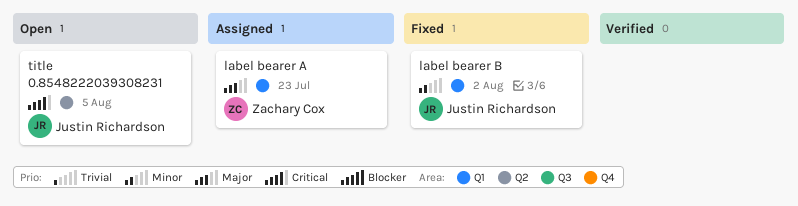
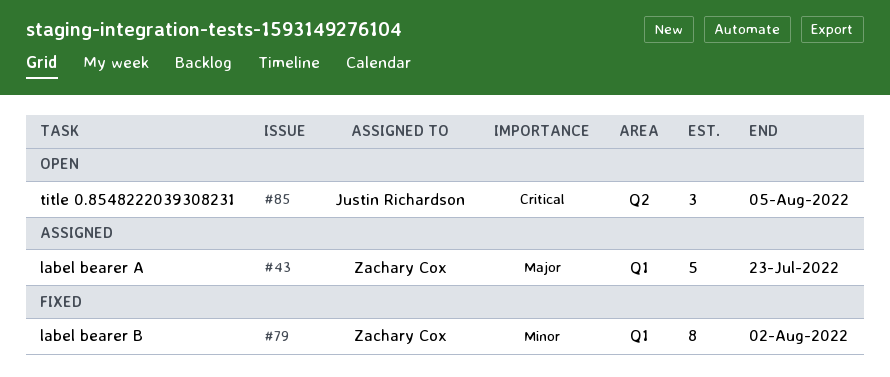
label bearer B, owner: Justin Richardson -> Zachary Cox

